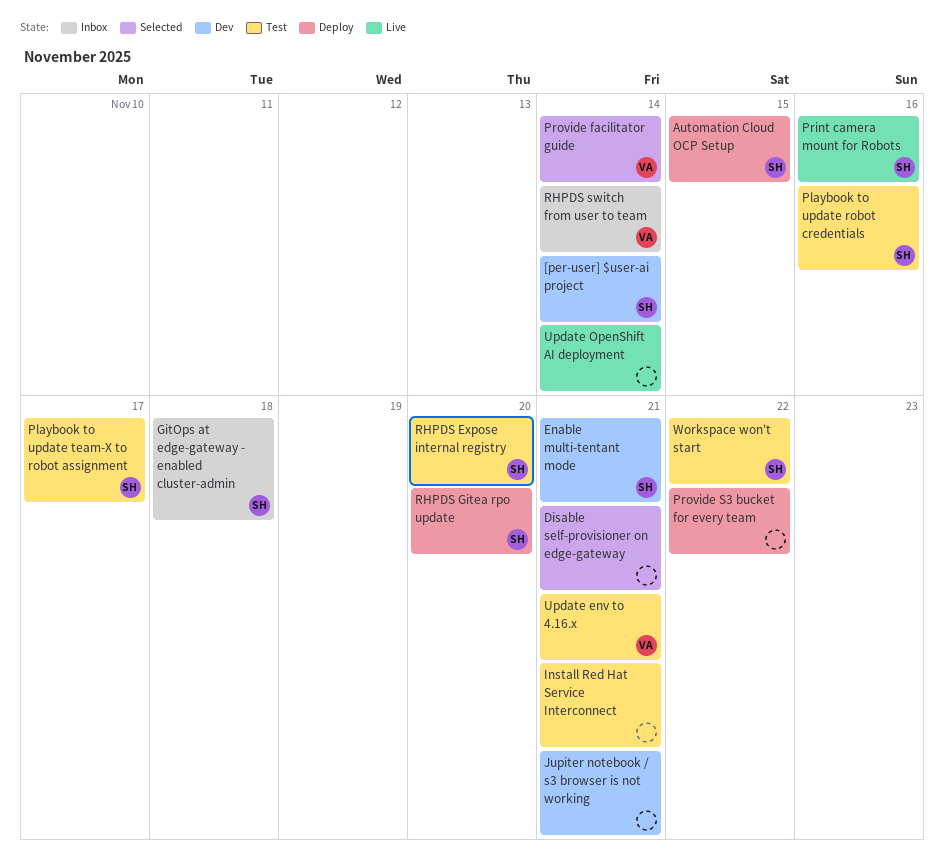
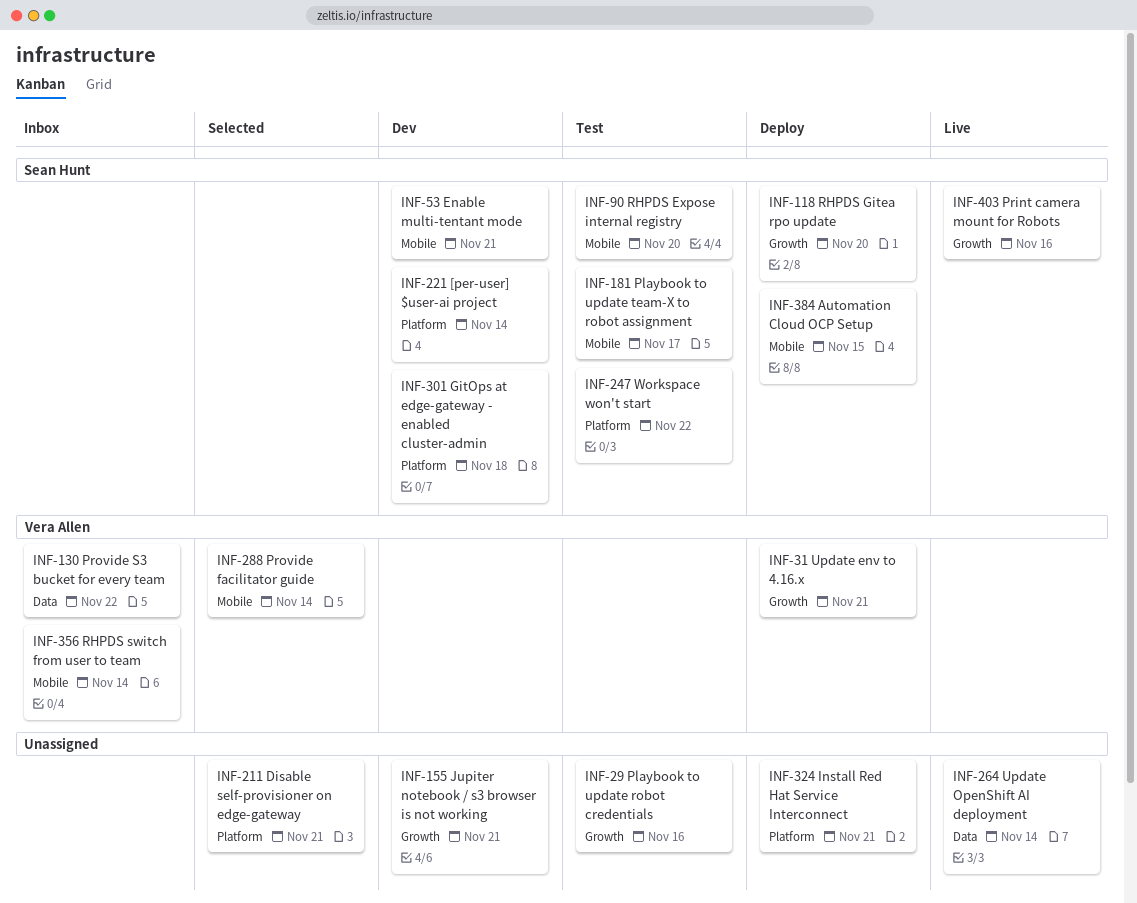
GitOps at edge-gateway - enabled cluster-admin, status: Inbox -> Dev
Install Red Hat Service Interconnect, status: Test -> Deploy
Playbook to update robot credentials, owner: Sean Hunt -> none
Provide S3 bucket for every team, status: Deploy -> Inbox
Provide S3 bucket for every team, owner: none -> Vera Allen
Update env to 4.16.x, status: Test -> Deploy

